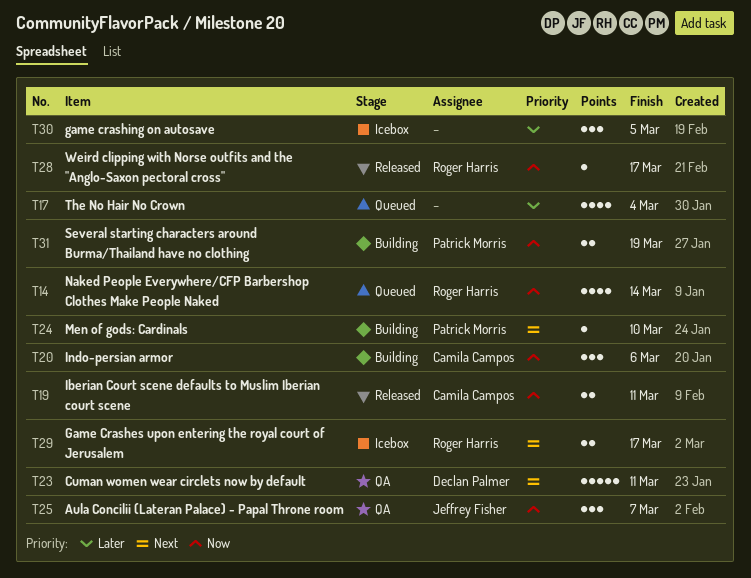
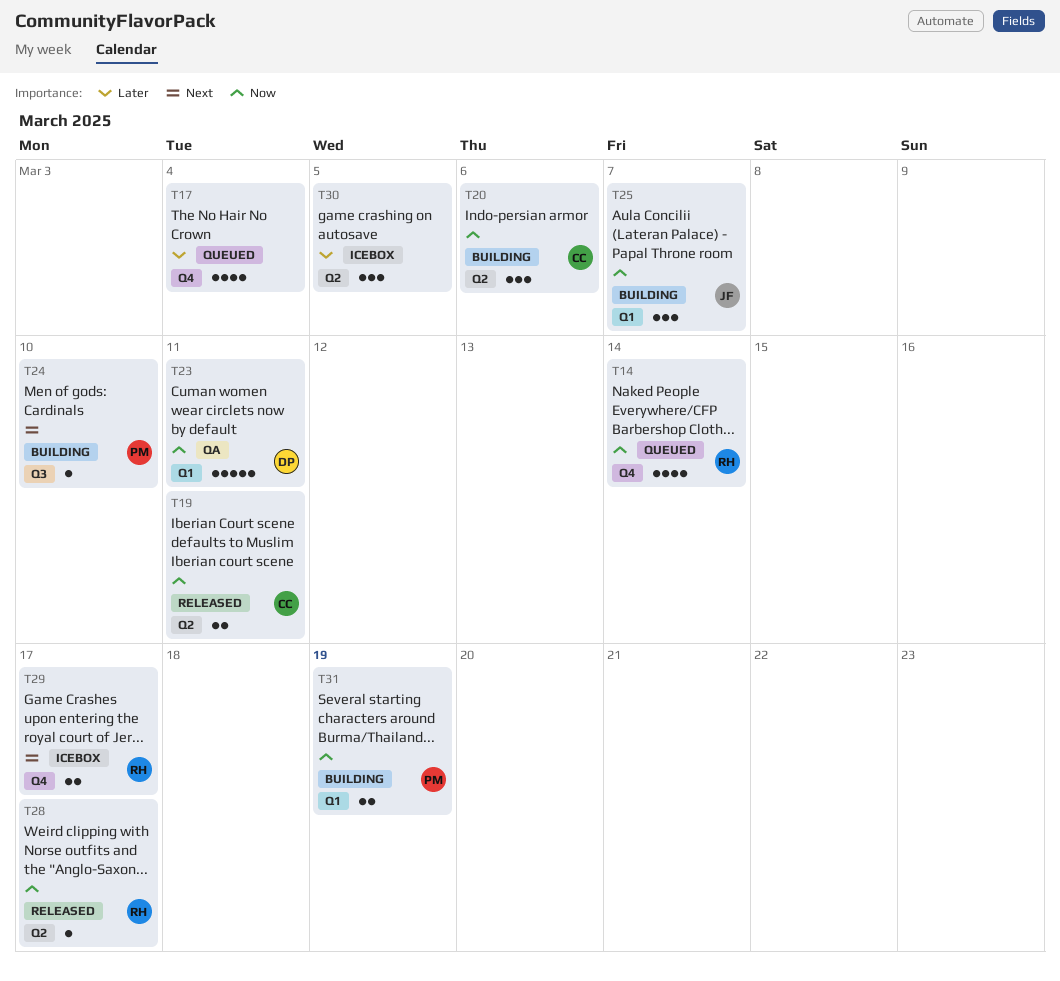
T23, priority: Next -> Now
T25, status: QA -> Building

